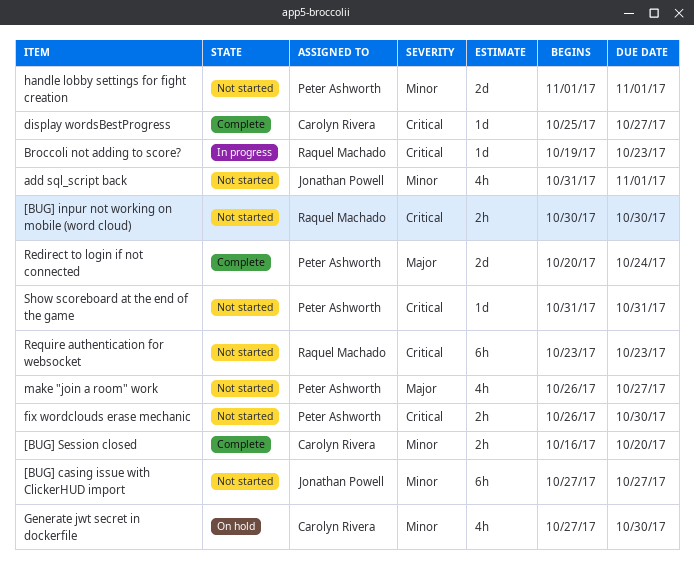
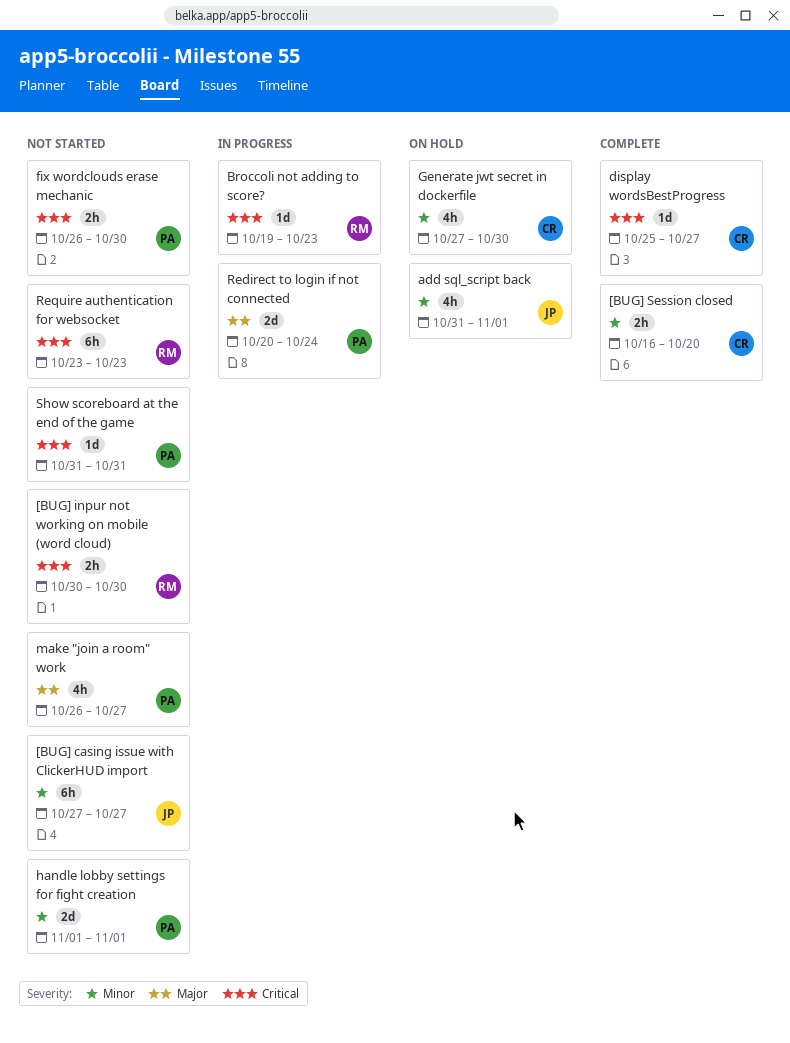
add sql_script back, status: Not started -> On hold
Redirect to login if not connected, status: Complete -> In progress

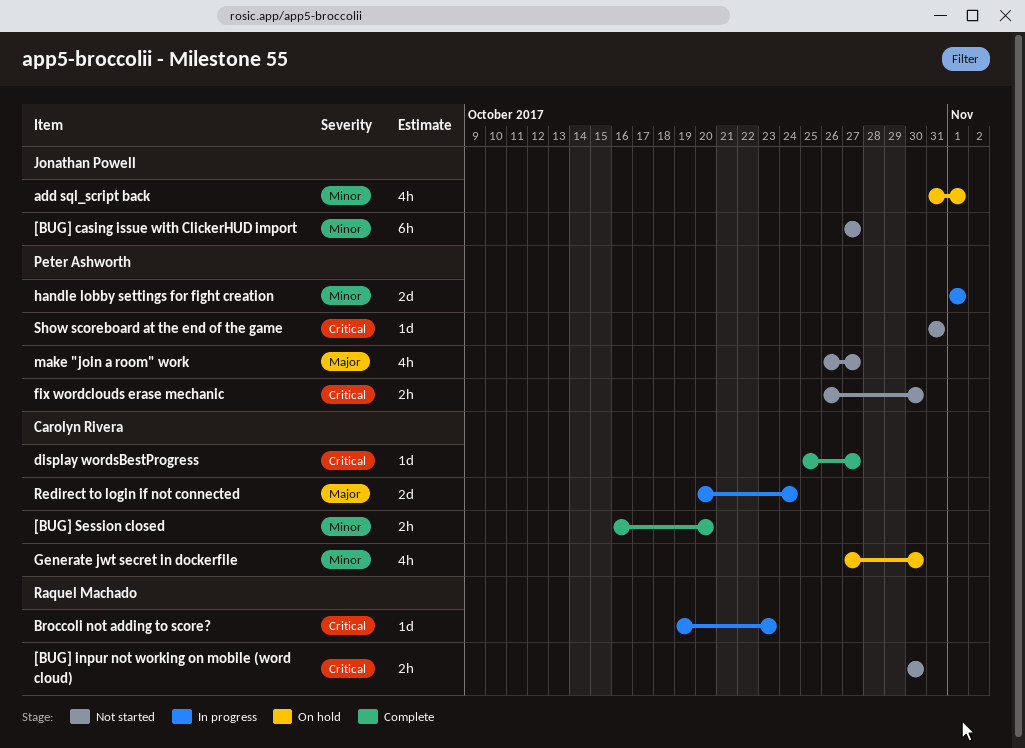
handle lobby settings for fight creation, status: Not started -> In progress
Redirect to login if not connected, owner: Peter Ashworth -> Carolyn Rivera
Require authentication for websocket: present -> none

